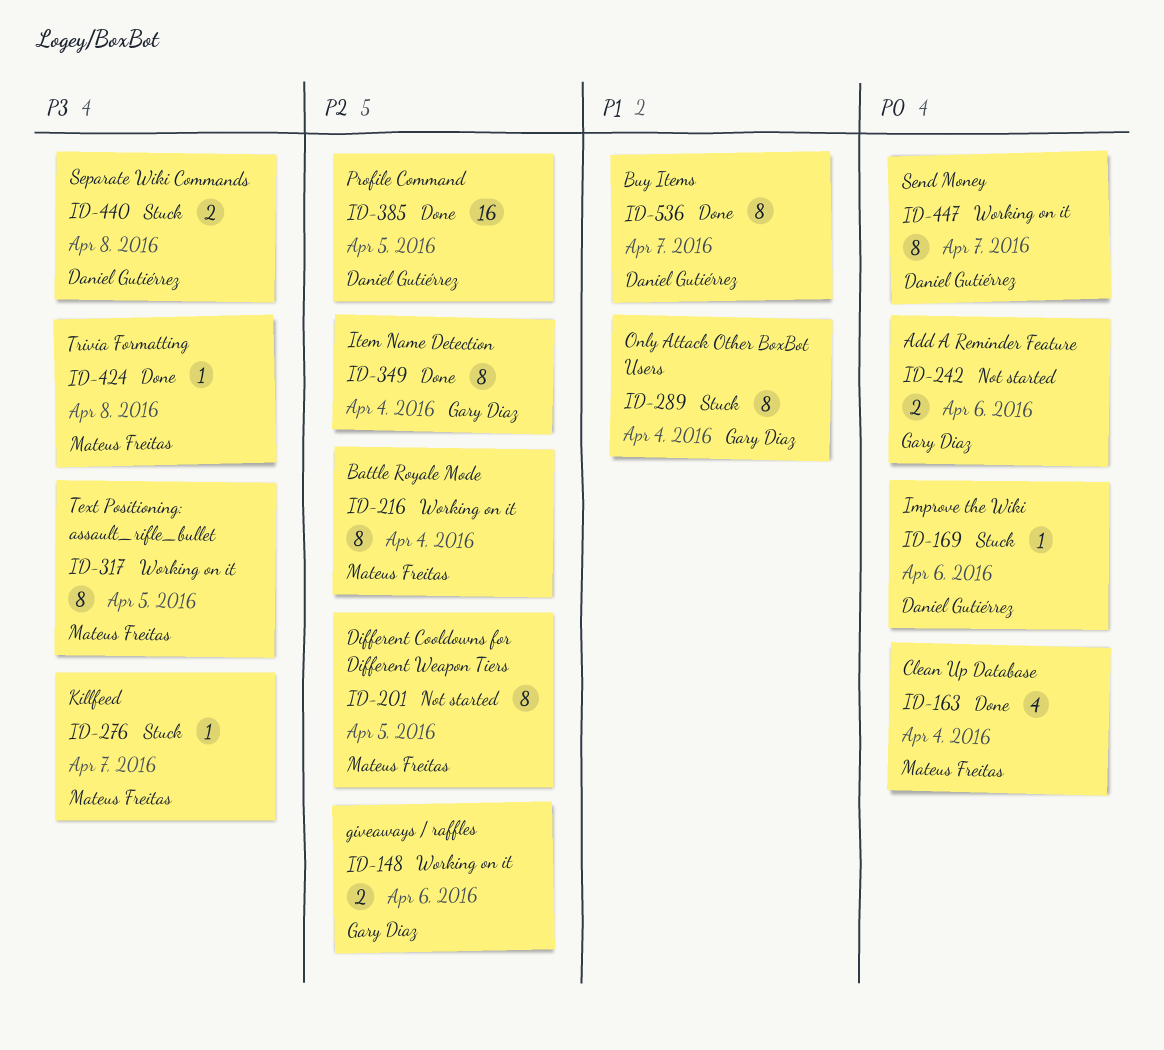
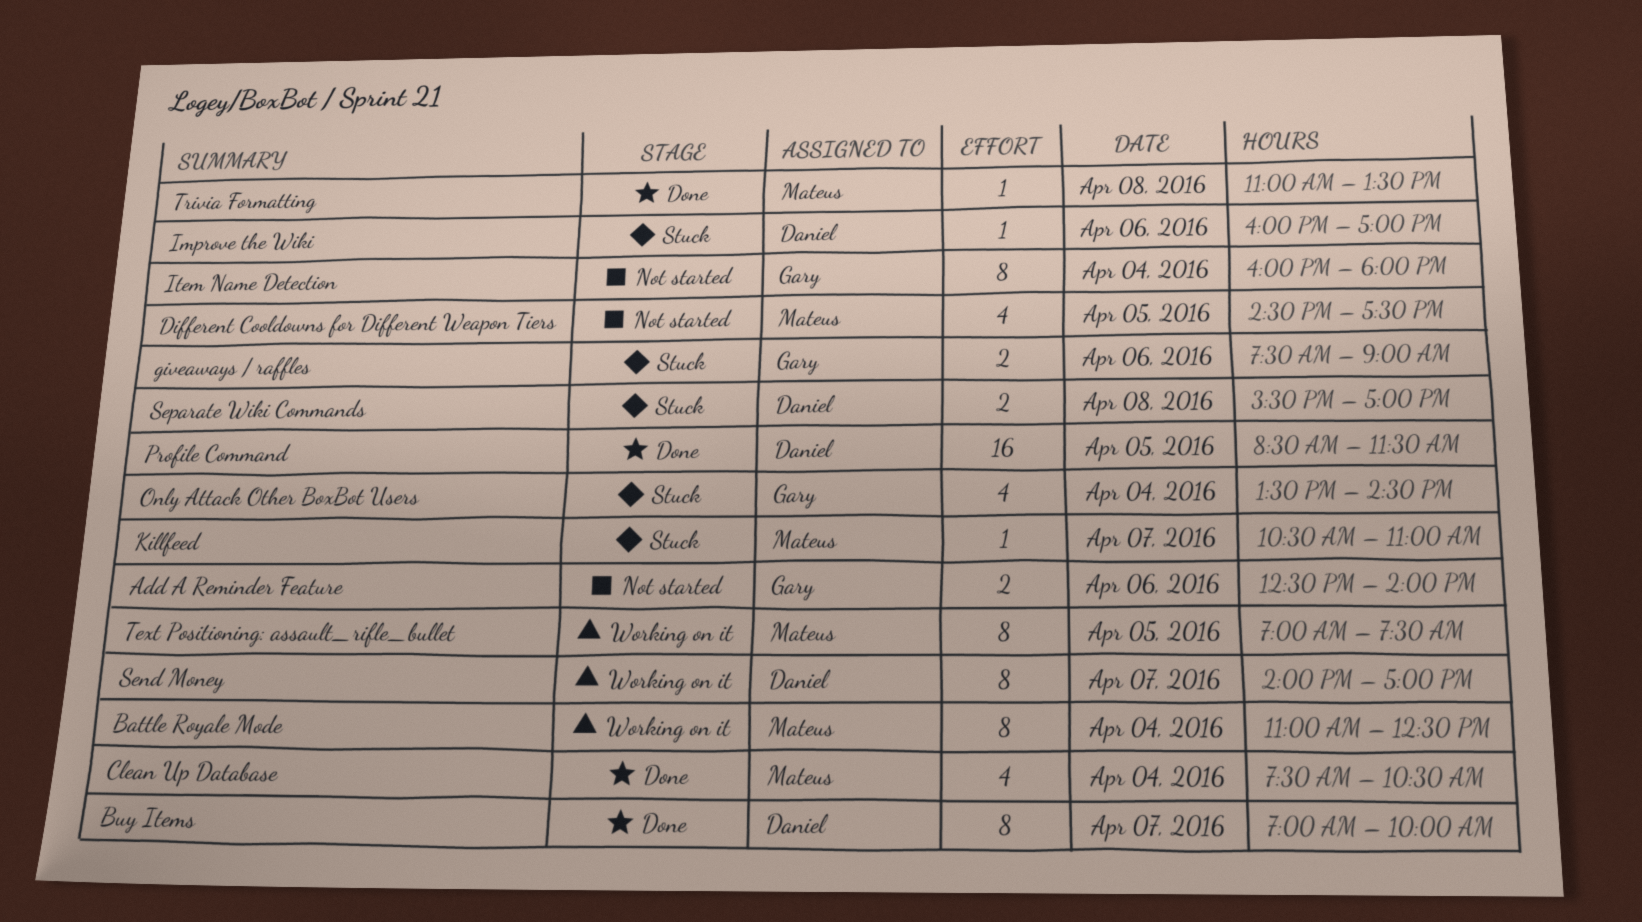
Different Cooldowns for Different Weapon Tiers, estimate: 8 -> 4
giveaways / raffles, status: Working on it -> Stuck
Item Name Detection, status: Done -> Not started
Only Attack Other BoxBot Users, estimate: 8 -> 4

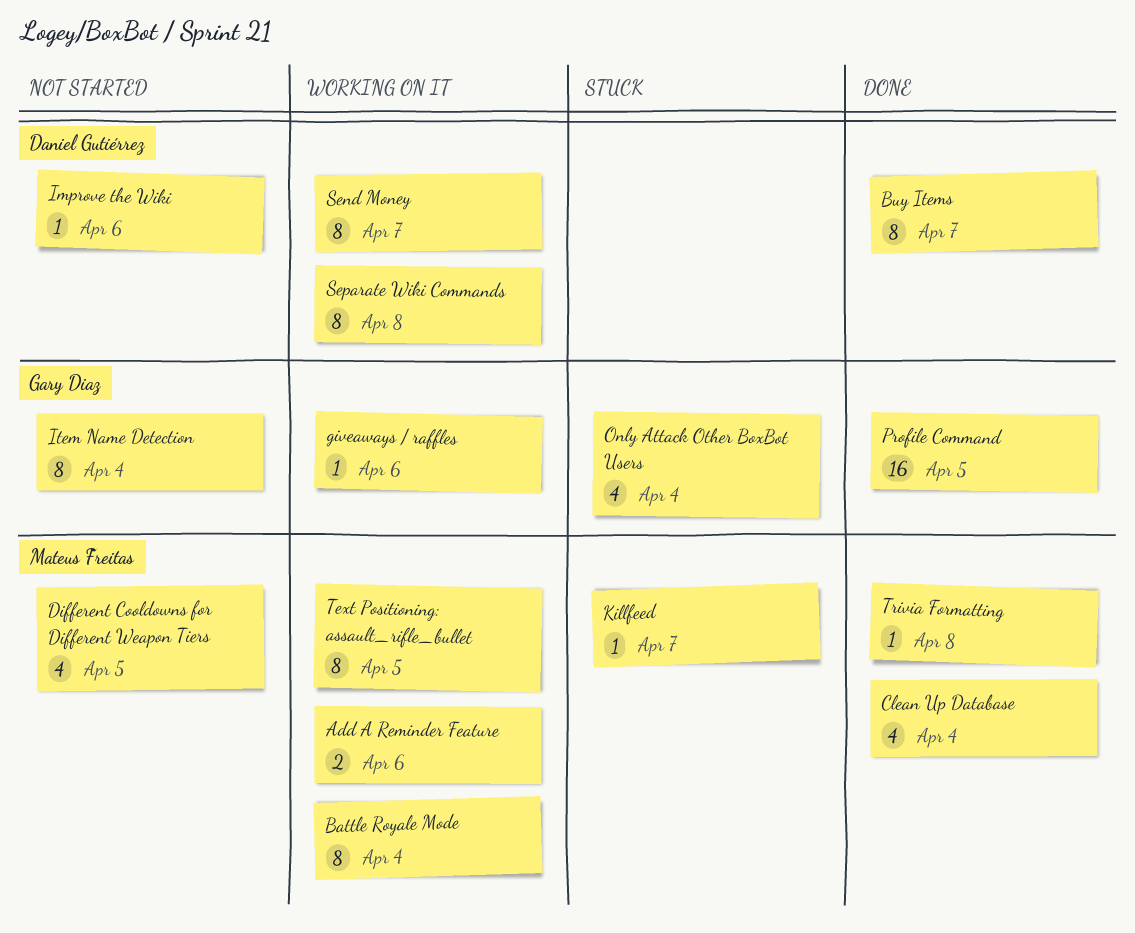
Add A Reminder Feature, status: Not started -> Working on it
Add A Reminder Feature, owner: Gary Diaz -> Mateus Freitas
giveaways / raffles, status: Stuck -> Working on it
giveaways / raffles, estimate: 2 -> 1
Improve the Wiki, status: Stuck -> Not started
Profile Command, owner: Daniel Gutiérrez -> Gary Diaz
Separate Wiki Commands, status: Stuck -> Working on it
Separate Wiki Commands, estimate: 2 -> 8

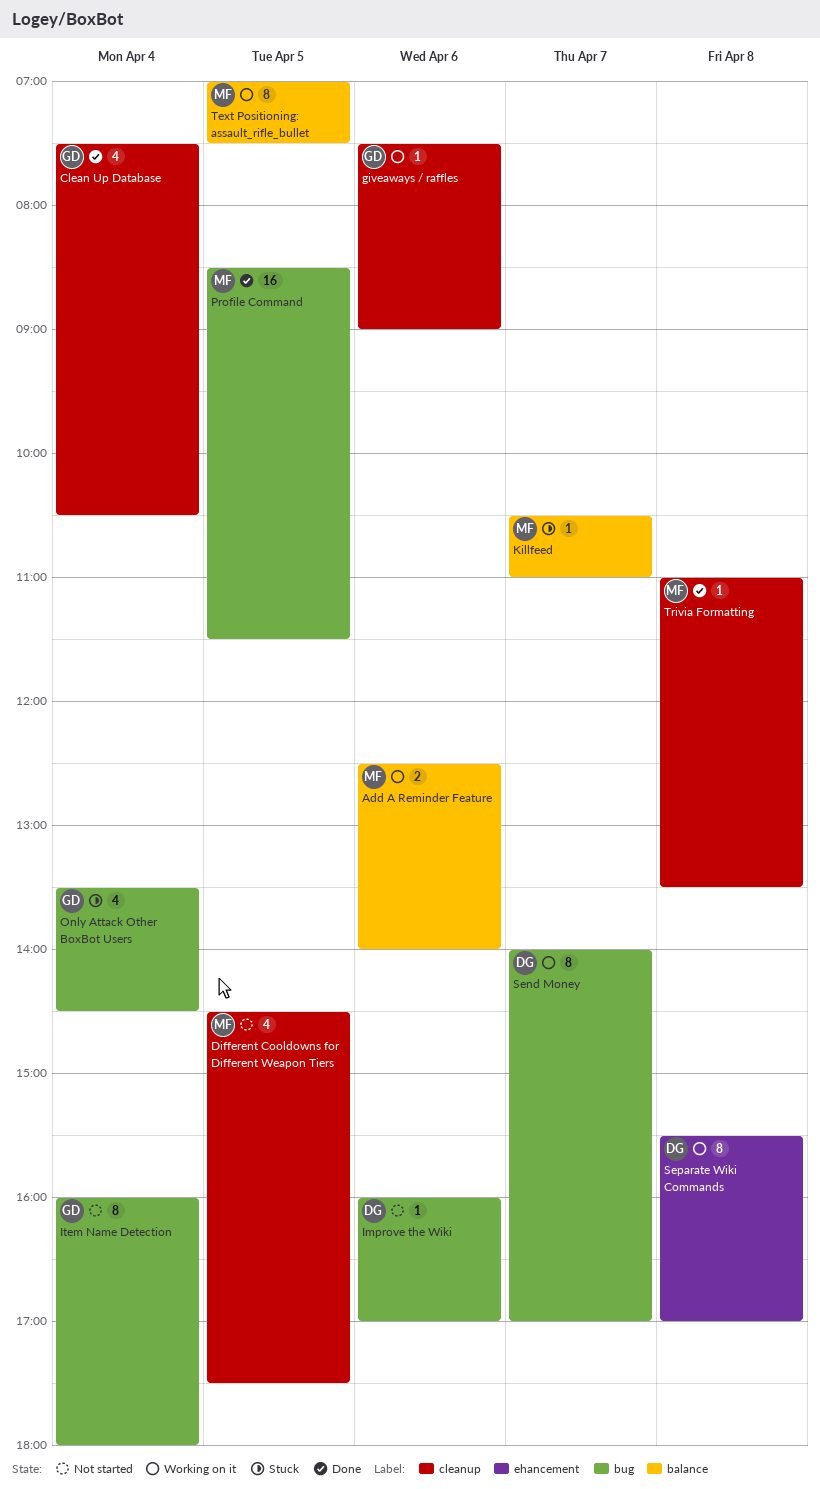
Battle Royale Mode: present -> none
Buy Items: present -> none
Clean Up Database, owner: Mateus Freitas -> Gary Diaz
Profile Command, owner: Gary Diaz -> Mateus Freitas

